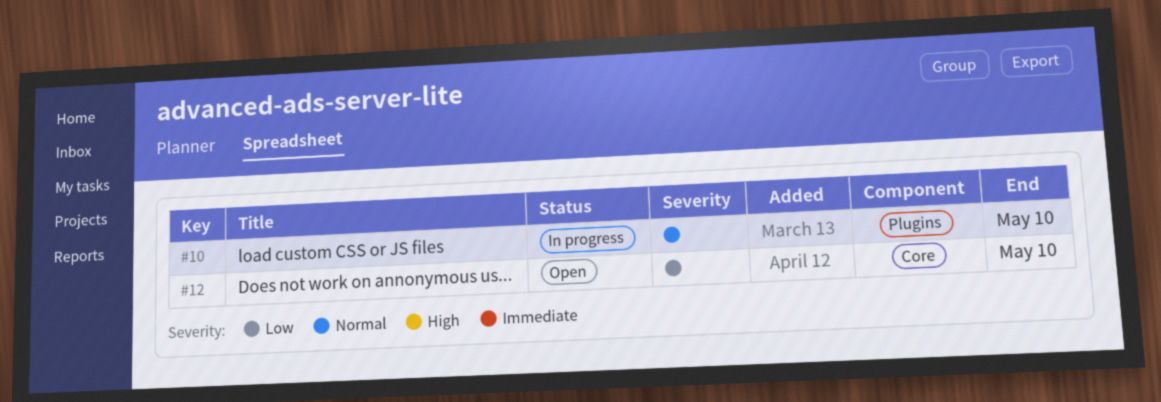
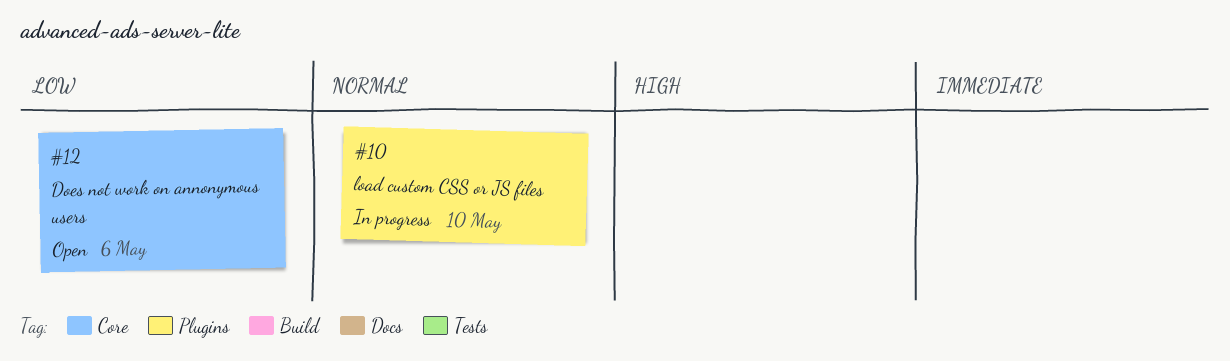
#12, due: May 10 -> May 6

